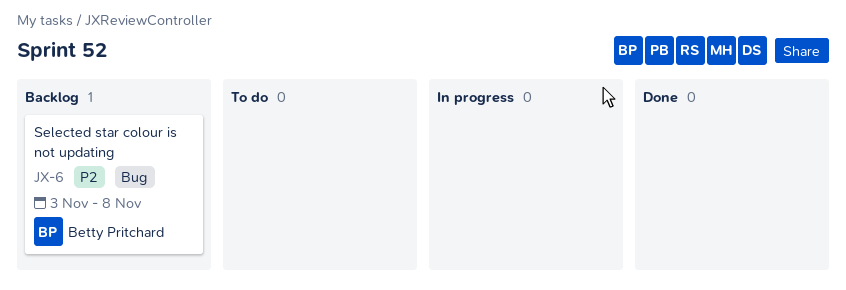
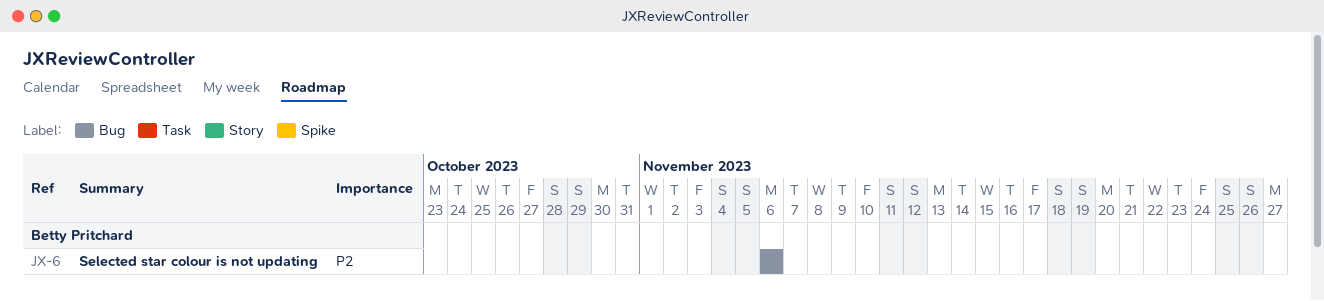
JX-6, start: Nov 3 -> Nov 6
JX-6, due: Nov 8 -> Nov 6

